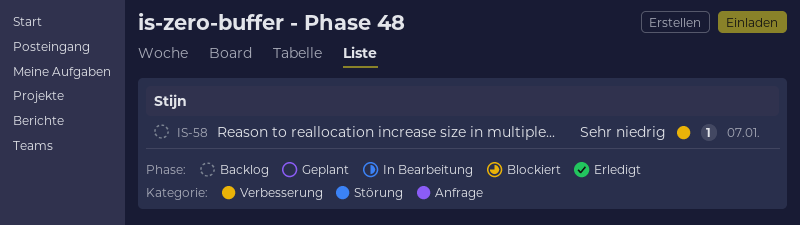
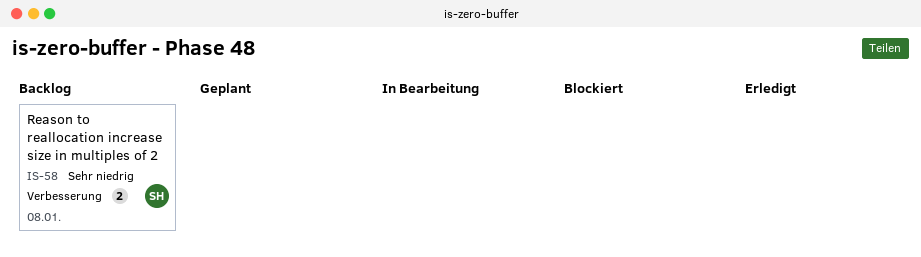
IS-58, estimate: 1 -> 2
IS-58, due: Jan 7 -> Jan 8

